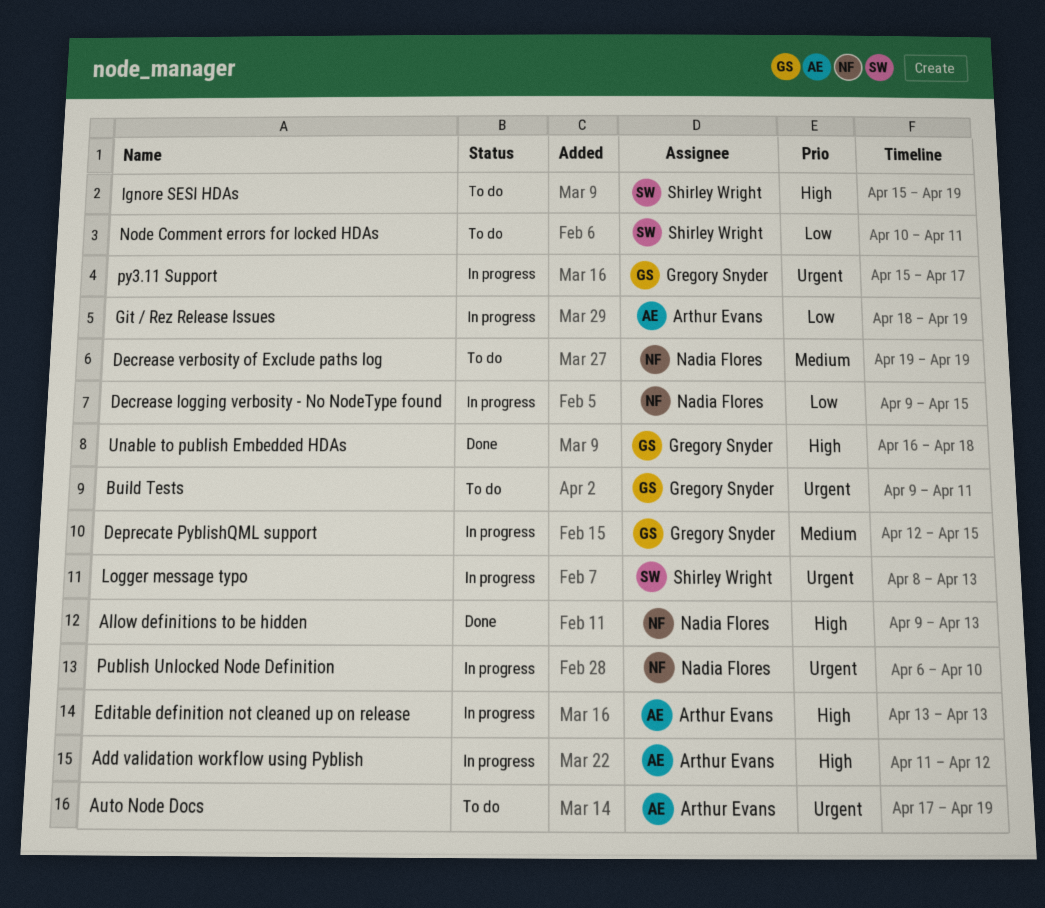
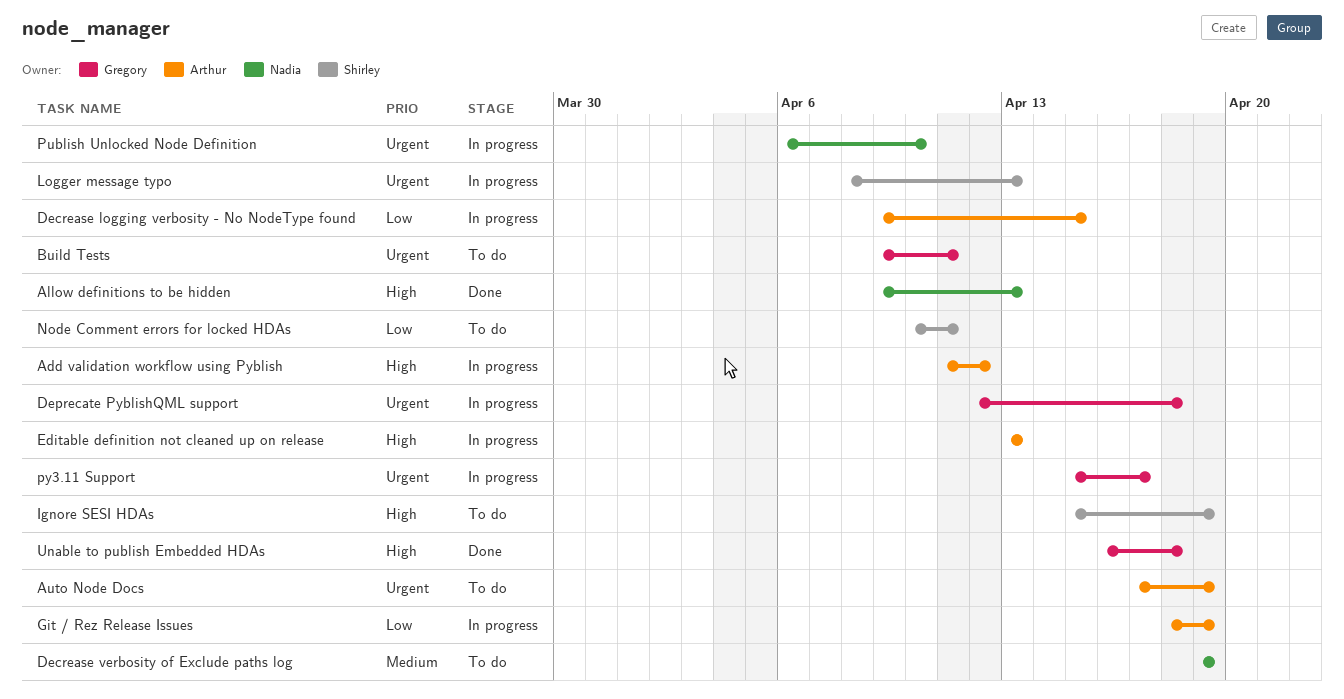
Decrease logging verbosity - No NodeType found, owner: Nadia Flores -> Arthur Evans
Deprecate PyblishQML support, priority: Medium -> Urgent
Deprecate PyblishQML support, due: Apr 15 -> Apr 18

